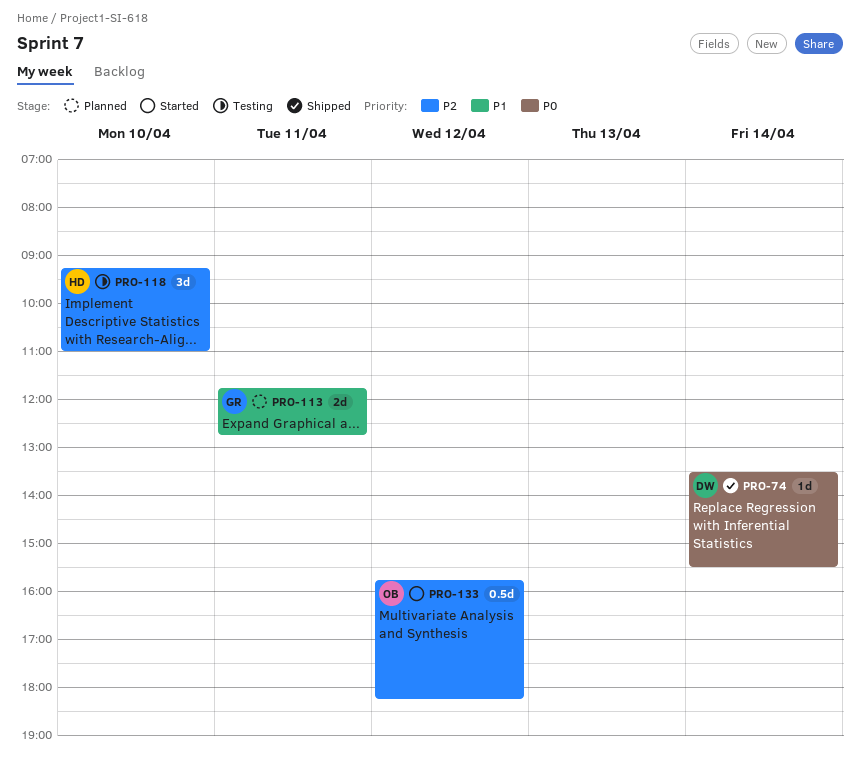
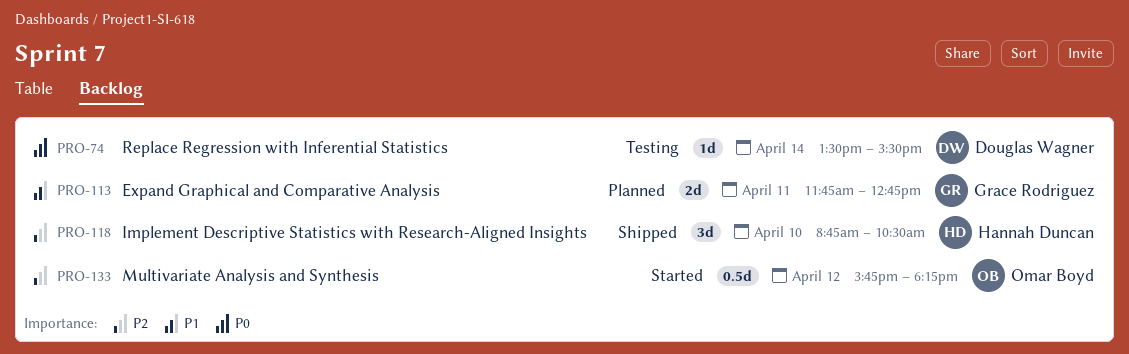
PRO-74, status: Shipped -> Testing
PRO-118, status: Testing -> Shipped
PRO-118, begins: 09:15 -> 08:45
PRO-118, ends: 11:00 -> 10:30

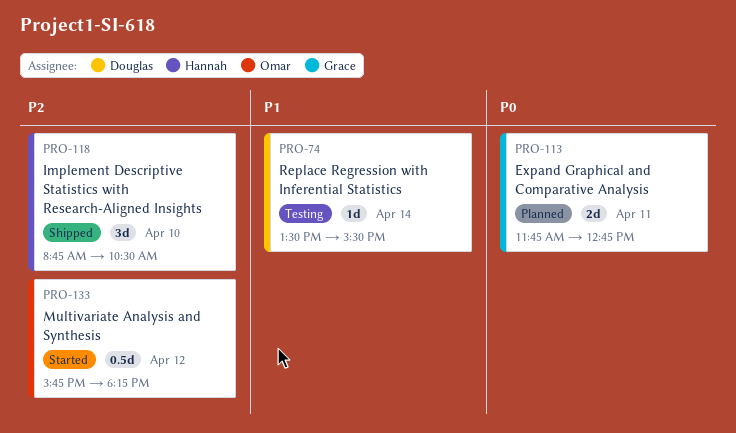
PRO-74, priority: P0 -> P1
PRO-113, priority: P1 -> P0

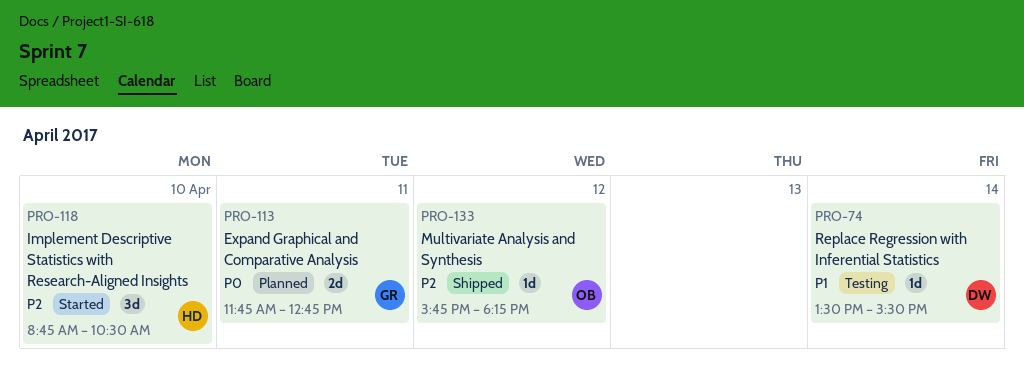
PRO-118, status: Shipped -> Started
PRO-133, status: Started -> Shipped
PRO-133, estimate: 0.5d -> 1d

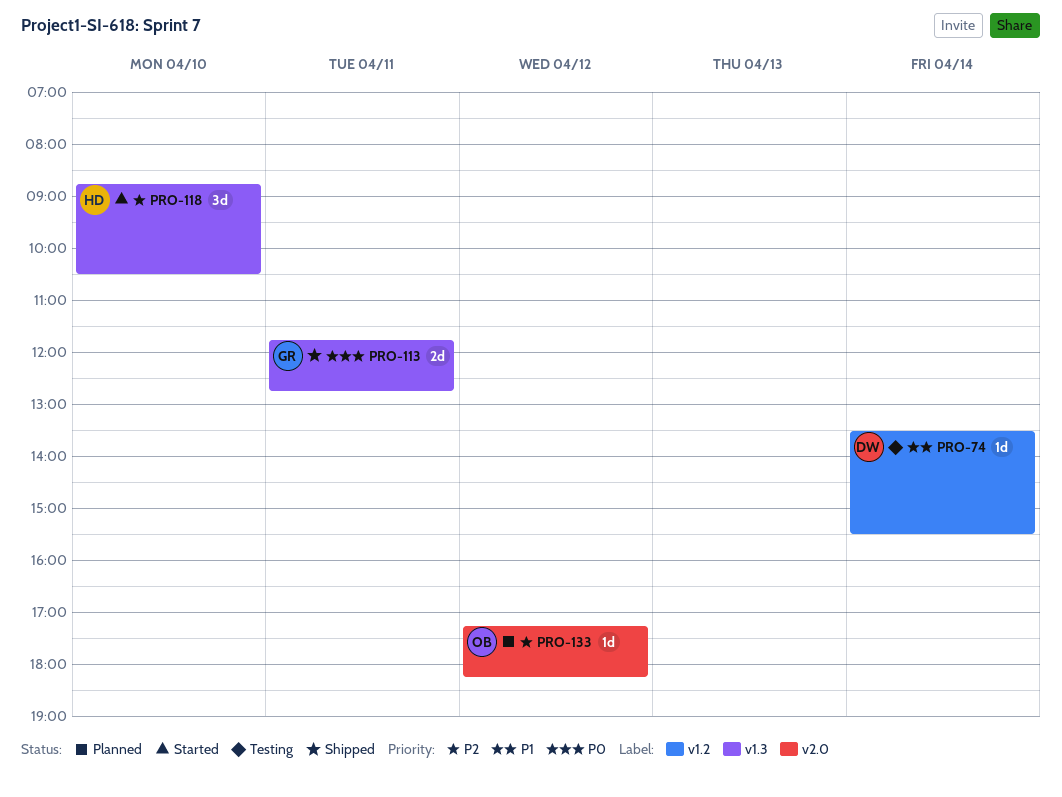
PRO-113, status: Planned -> Shipped
PRO-133, status: Shipped -> Planned
PRO-133, begins: 15:45 -> 17:15

